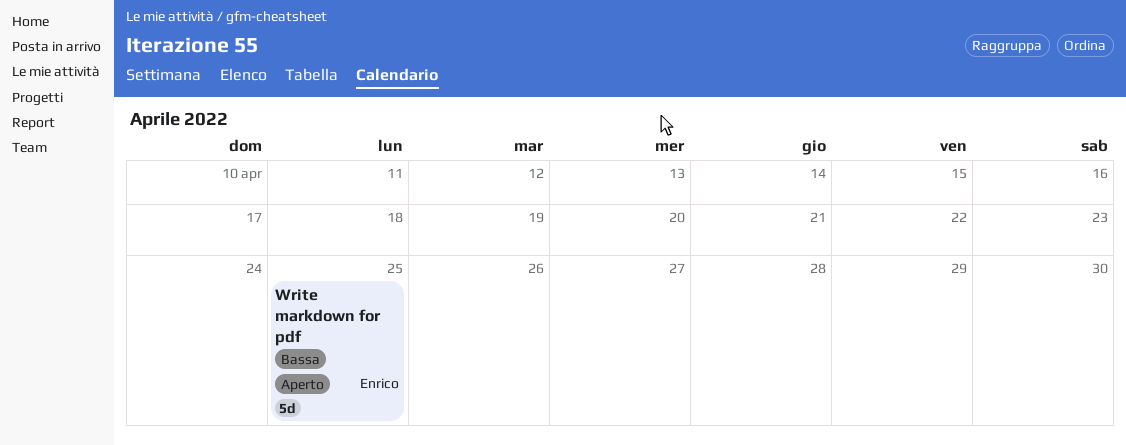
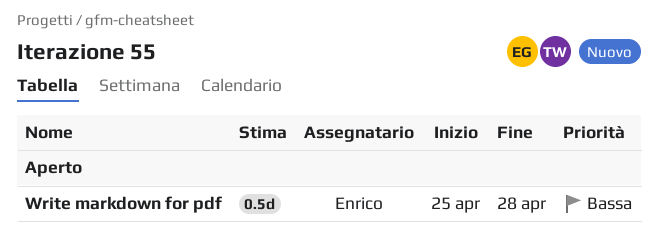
Write markdown for pdf, estimate: 5d -> 0.5d
Write markdown for pdf, due: Apr 25 -> Apr 28

